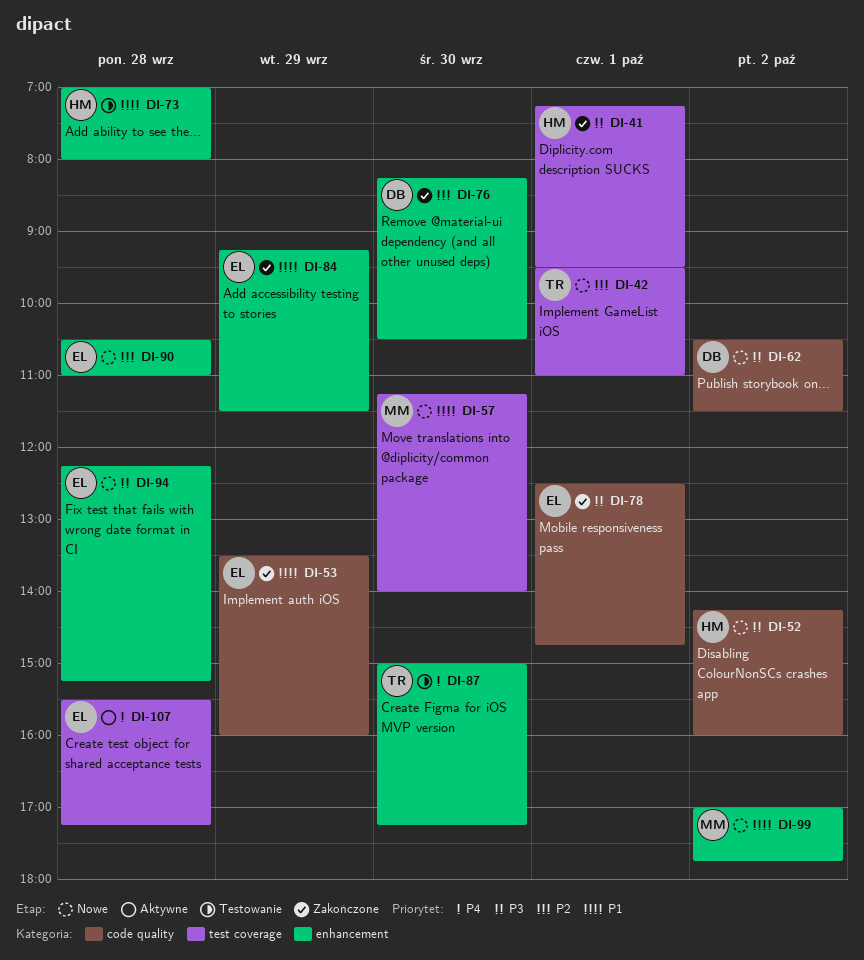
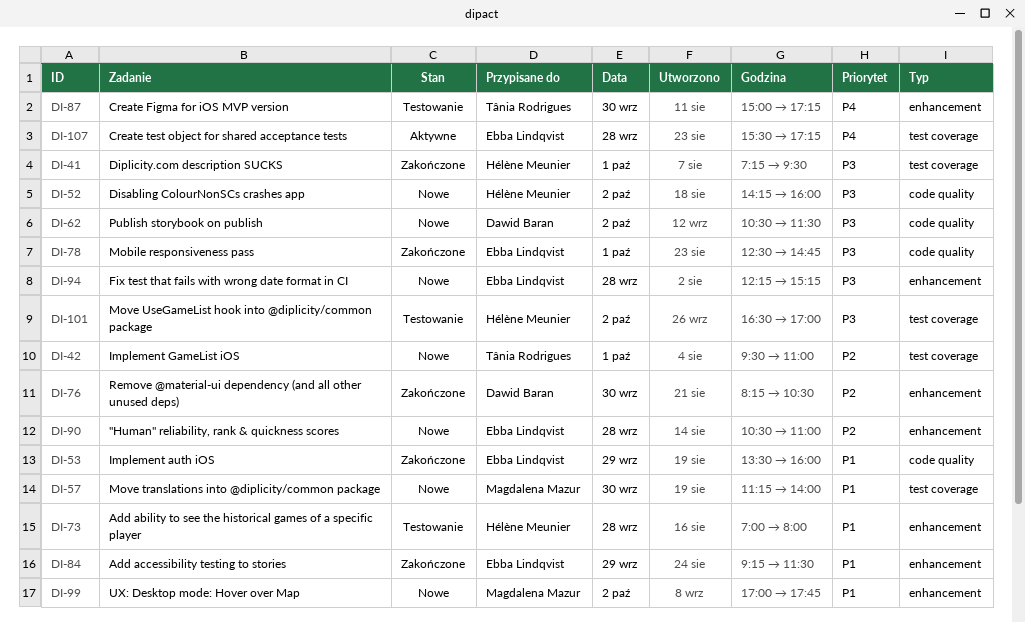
DI-101: none -> present

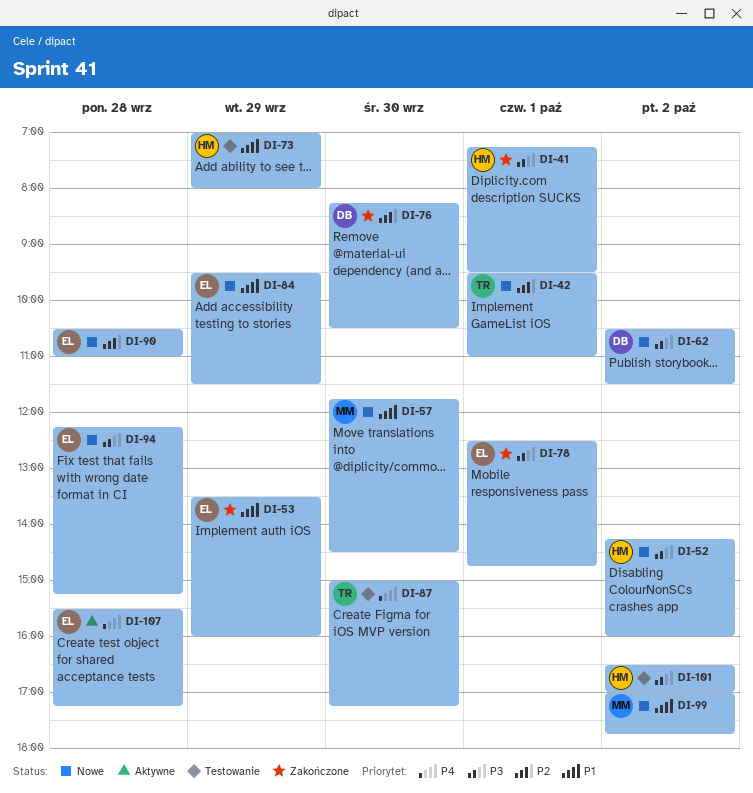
DI-57, begins: 11:15 -> 11:45
DI-57, ends: 14:00 -> 14:30
DI-73, day: Sep 28 -> Sep 29
DI-84, status: Zakończone -> Nowe
DI-84, begins: 09:15 -> 09:30

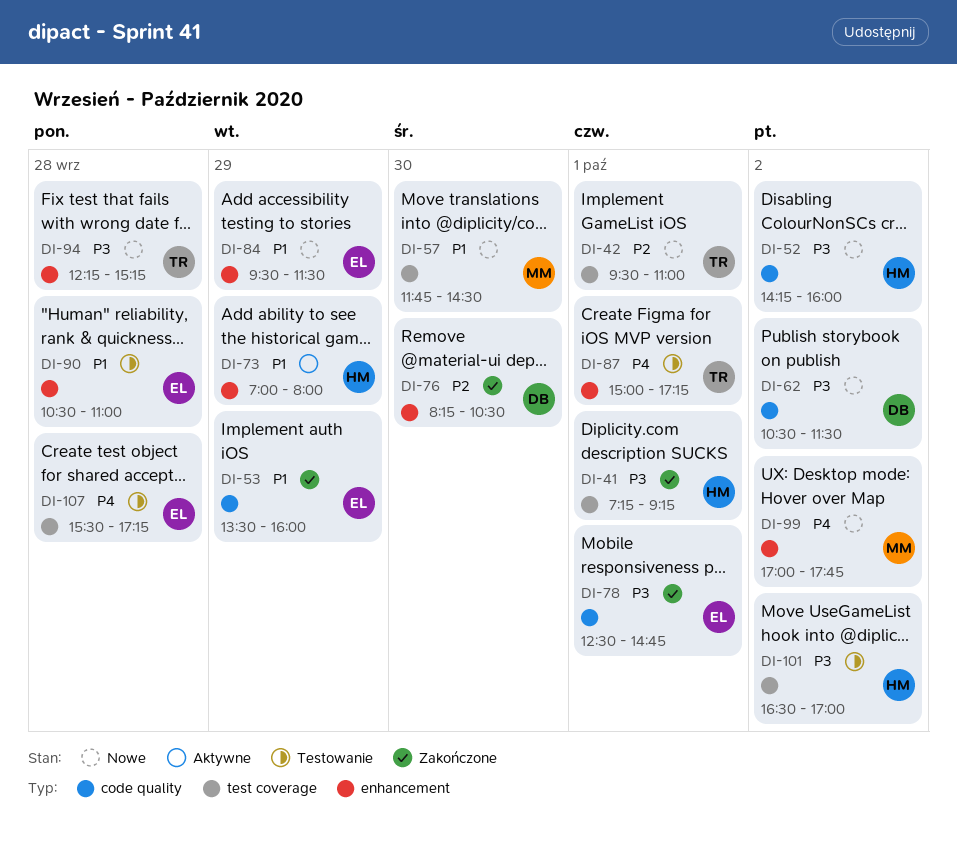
DI-41, ends: 09:30 -> 09:15
DI-73, status: Testowanie -> Aktywne
DI-87, day: Sep 30 -> Oct 1
DI-90, status: Nowe -> Testowanie
DI-90, priority: P2 -> P1
DI-94, owner: EL -> TR
DI-99, priority: P1 -> P4
DI-107, status: Aktywne -> Testowanie

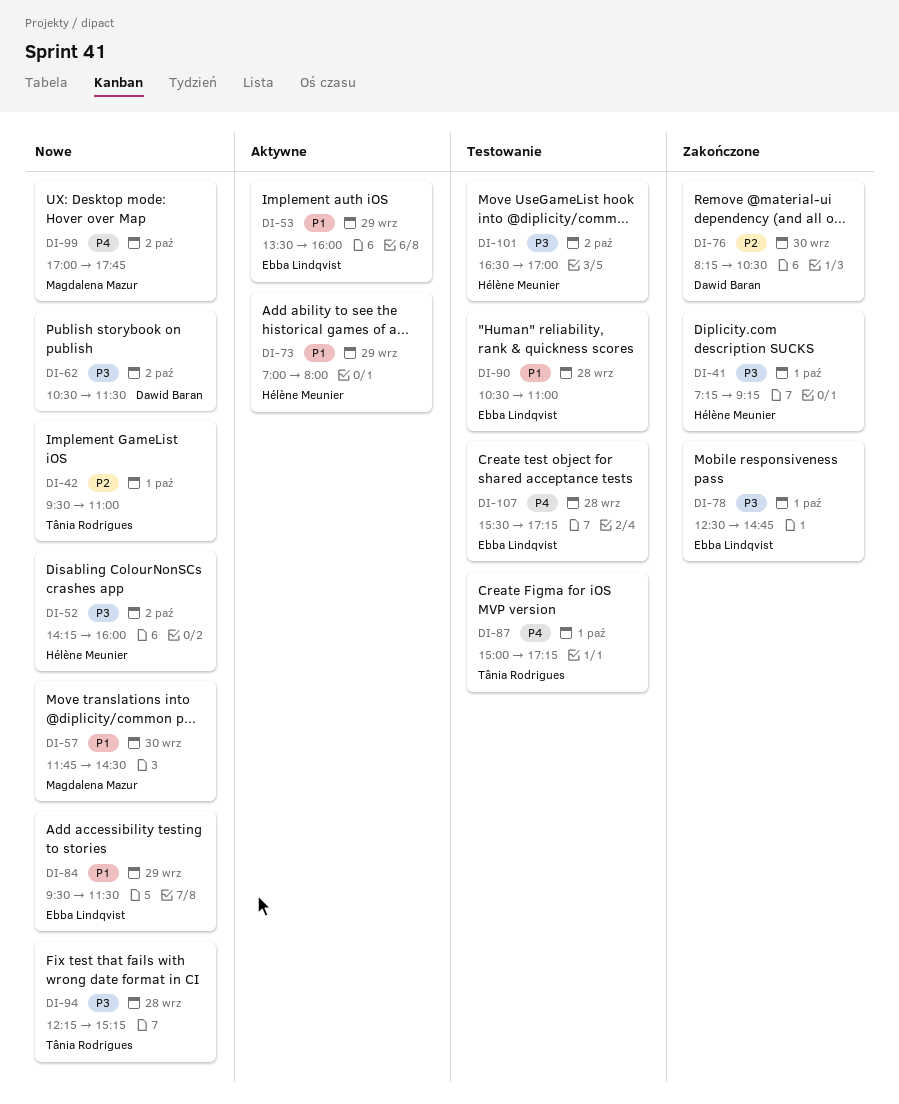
DI-53, status: Zakończone -> Aktywne

